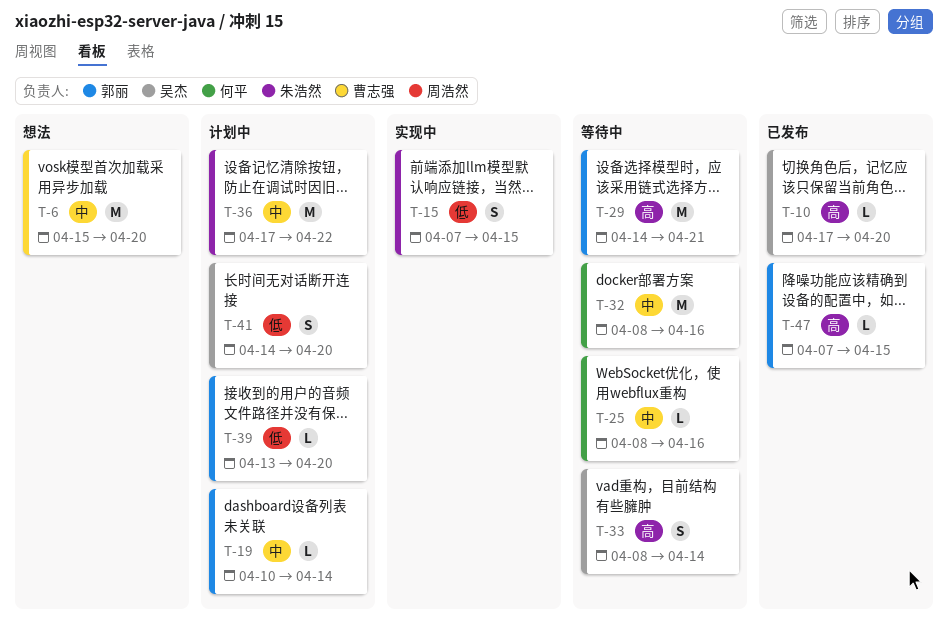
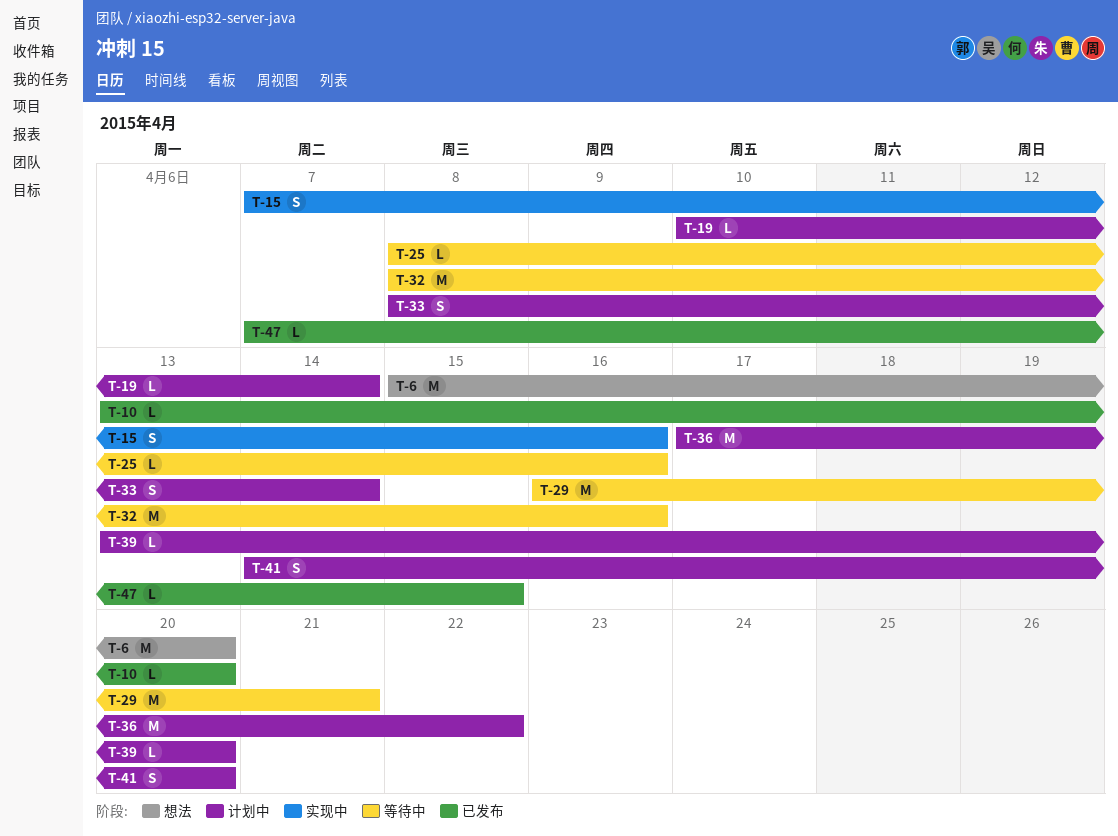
T-10, start: Apr 17 -> Apr 13
T-15, due: Apr 15 -> Apr 16
T-29, start: Apr 14 -> Apr 16
T-33, status: 等待中 -> 计划中

